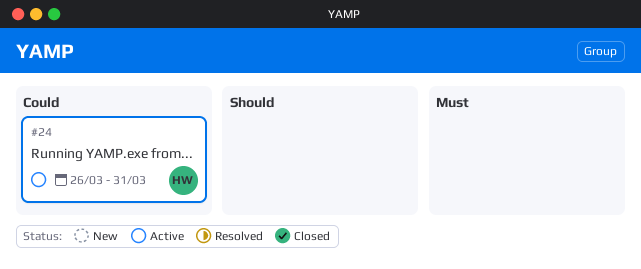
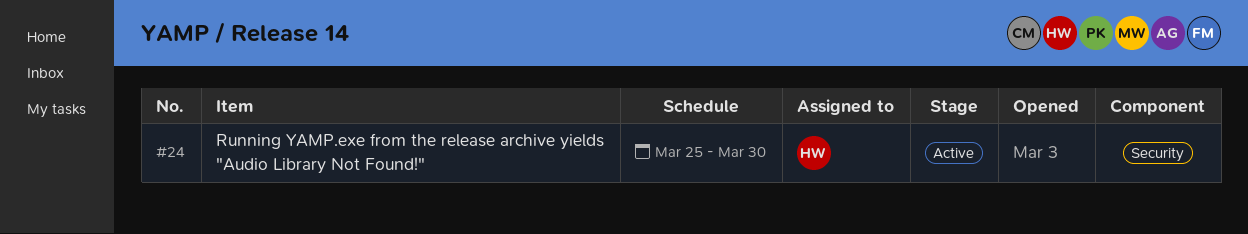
#24, start: Mar 26 -> Mar 25
#24, due: Mar 31 -> Mar 30

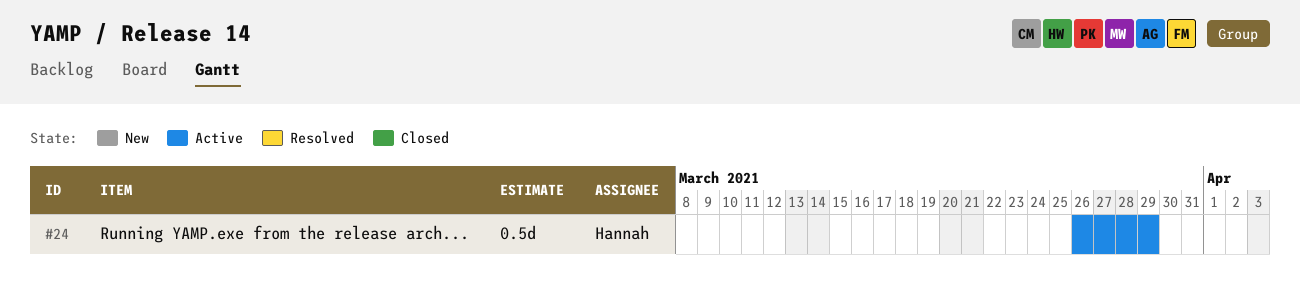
#24, start: Mar 25 -> Mar 26
#24, due: Mar 30 -> Mar 29

